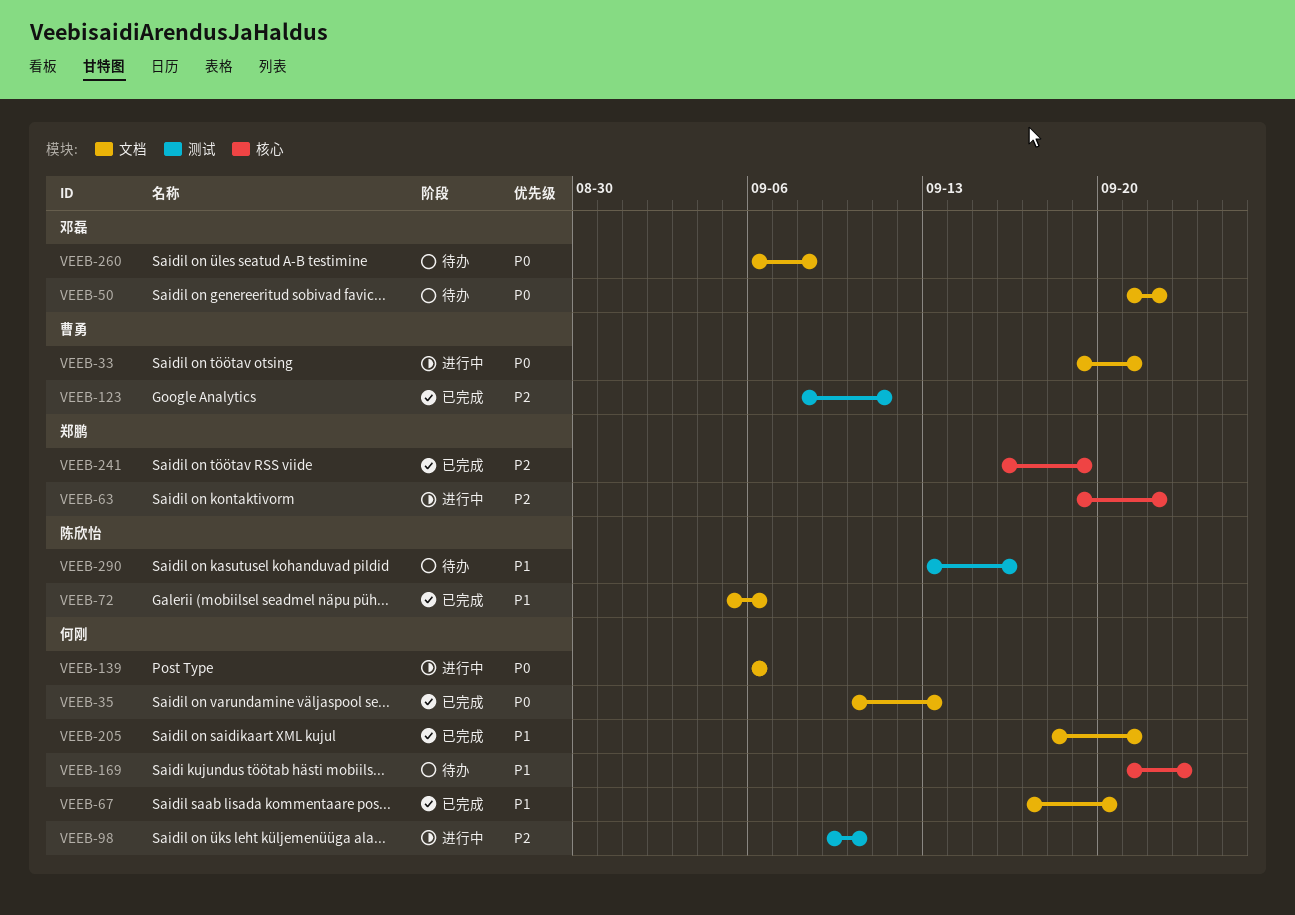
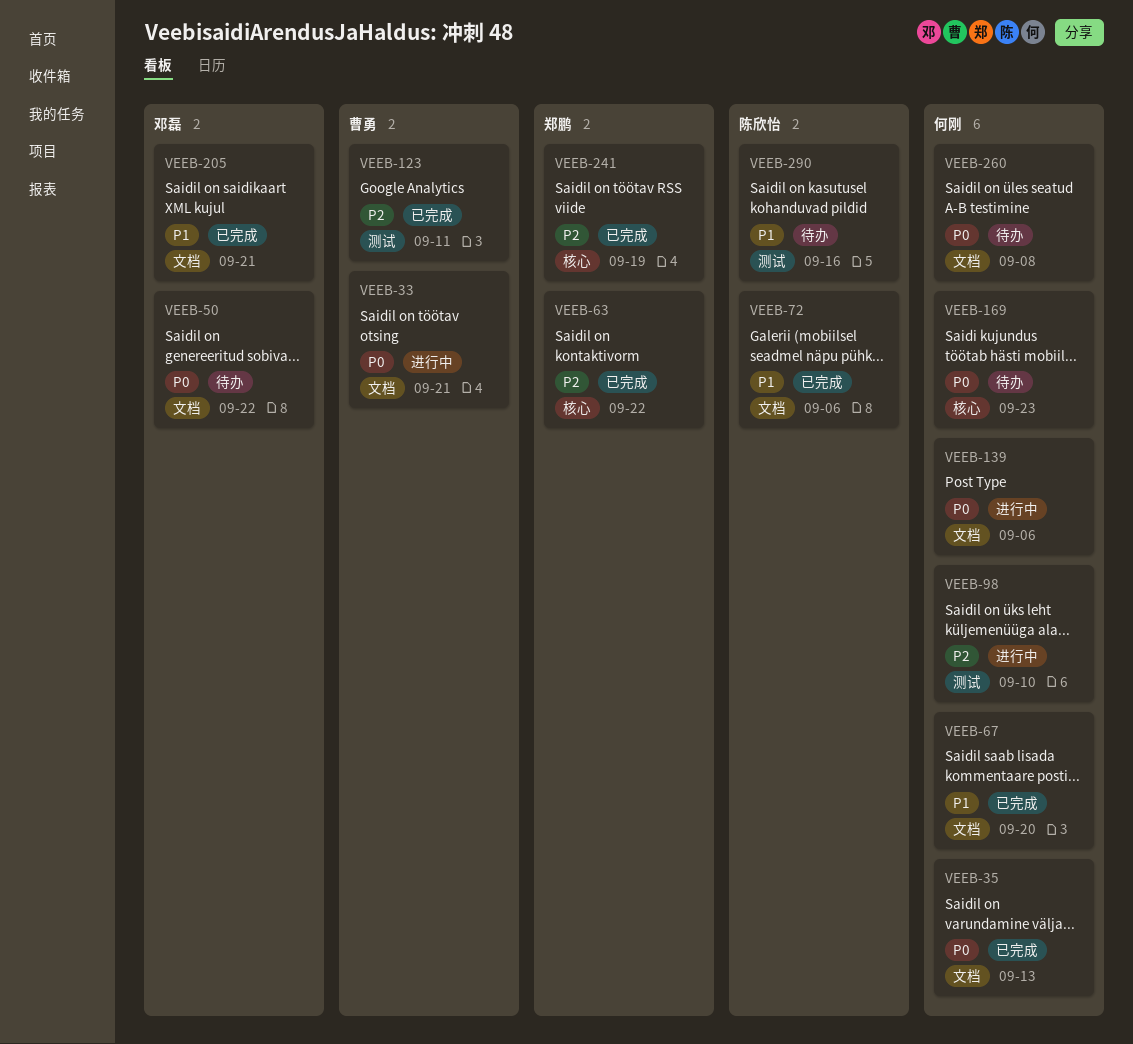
VEEB-63, status: 进行中 -> 已完成
VEEB-169, priority: P1 -> P0
VEEB-205, owner: 何刚 -> 邓磊
VEEB-260, owner: 邓磊 -> 何刚

